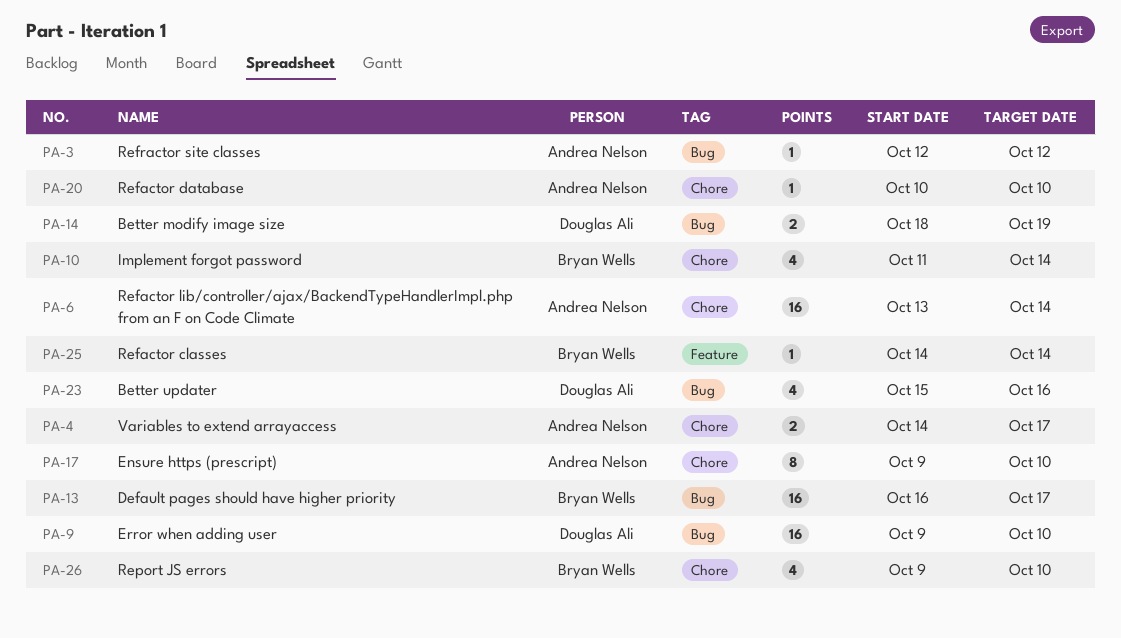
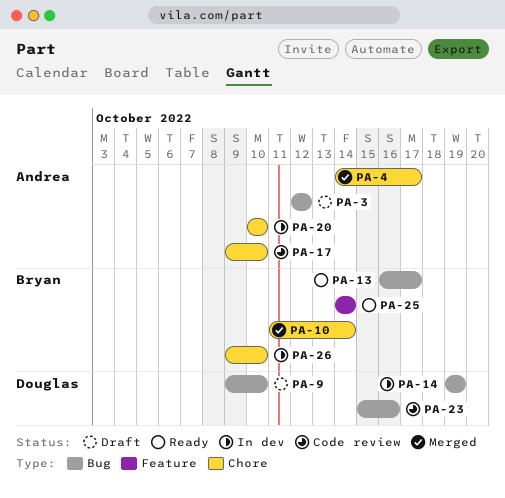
PA-6: present -> none
PA-14, start: Oct 18 -> Oct 19

